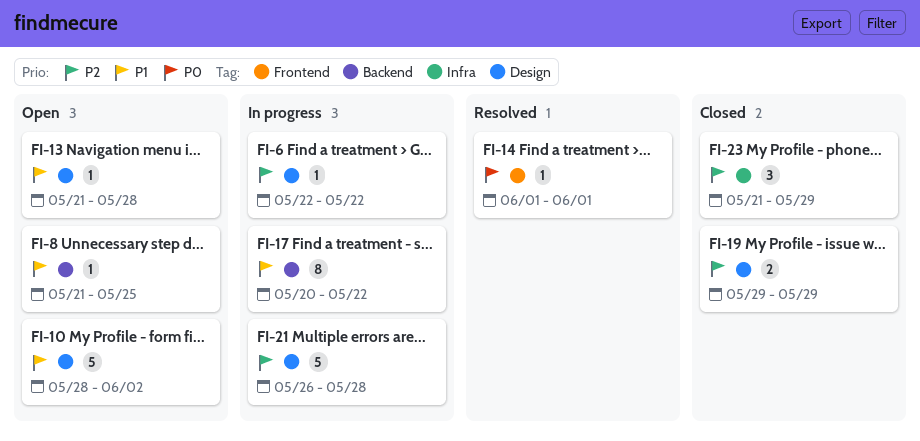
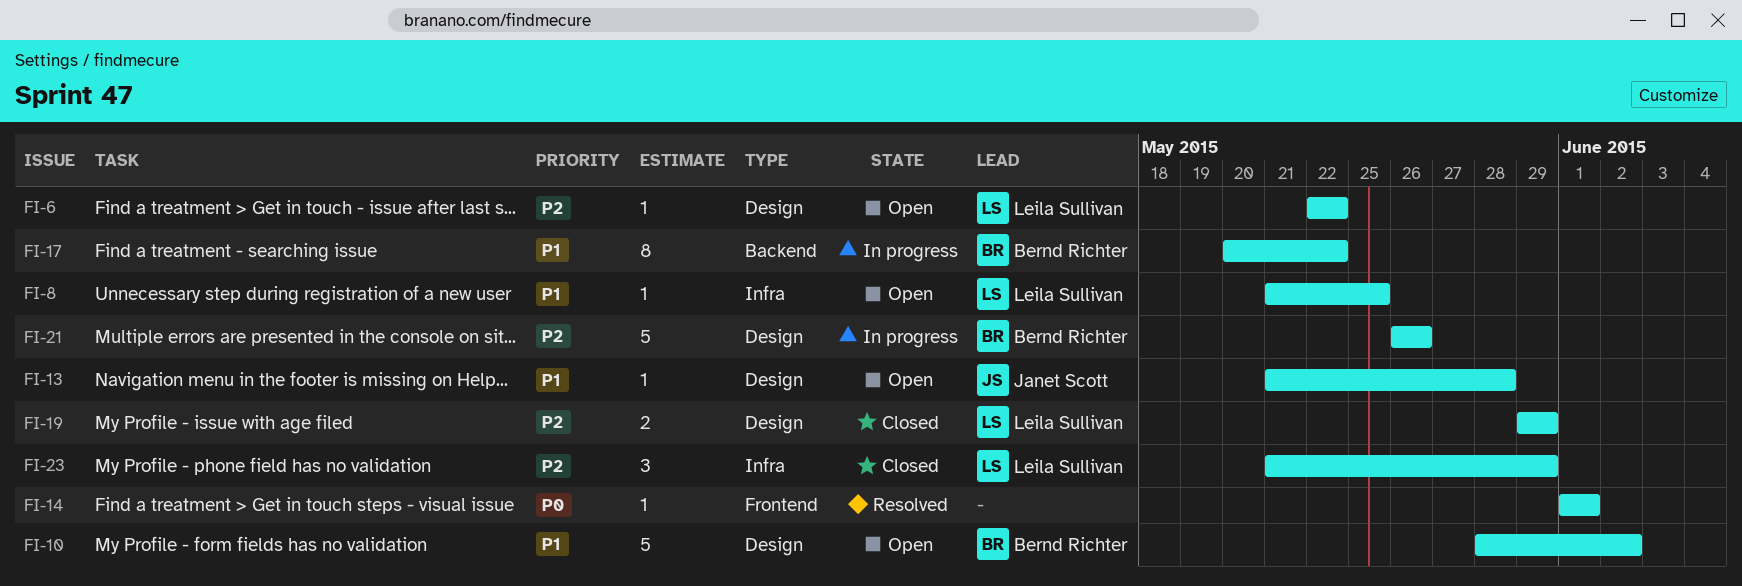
FI-6, status: In progress -> Open
FI-8, label: Backend -> Infra
FI-21, due: May 28 -> May 26

